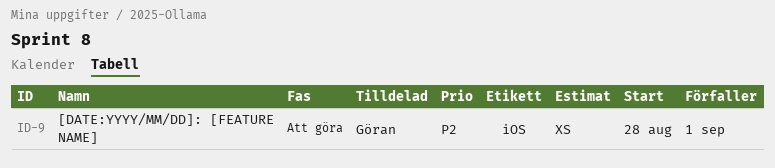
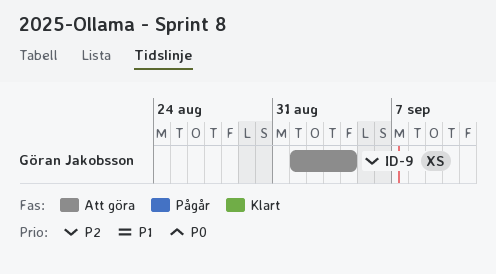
ID-9, start: Aug 28 -> Sep 1
ID-9, due: Sep 1 -> Sep 4

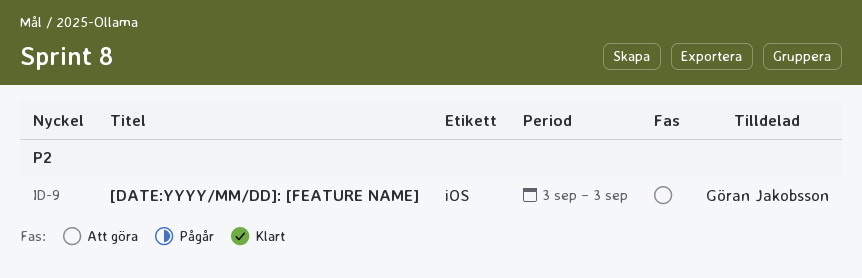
ID-9, start: Sep 1 -> Sep 3
ID-9, due: Sep 4 -> Sep 3

